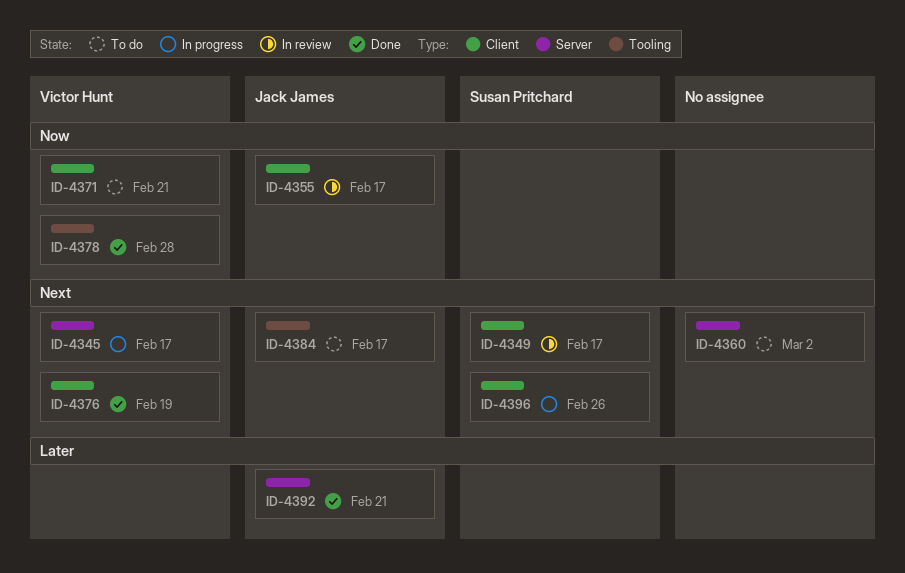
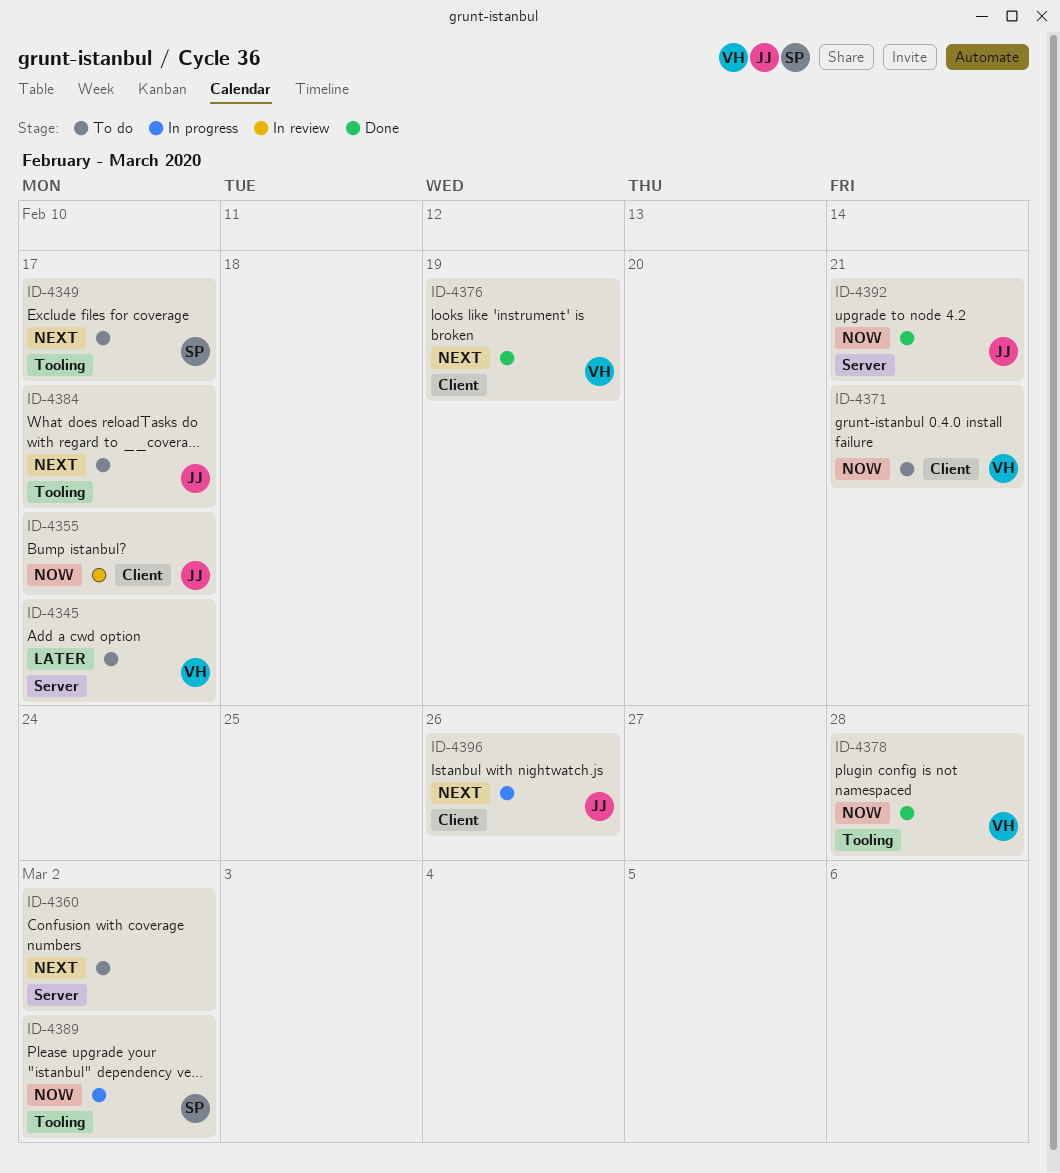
ID-4345, status: In progress -> To do
ID-4345, priority: Next -> Later
ID-4349, status: In review -> To do
ID-4349, label: Client -> Tooling
ID-4389: none -> present
ID-4392, priority: Later -> Now
ID-4396, owner: Susan Pritchard -> Jack James

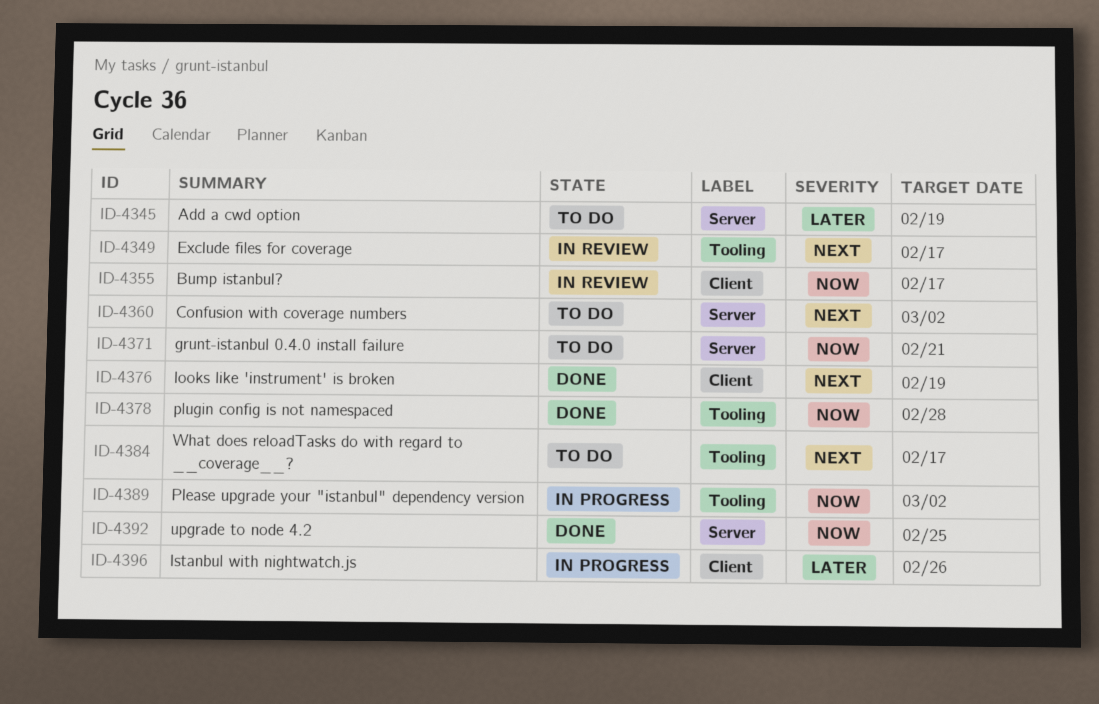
ID-4345, due: Feb 17 -> Feb 19
ID-4349, status: To do -> In review
ID-4371, label: Client -> Server
ID-4392, due: Feb 21 -> Feb 25
ID-4396, priority: Next -> Later

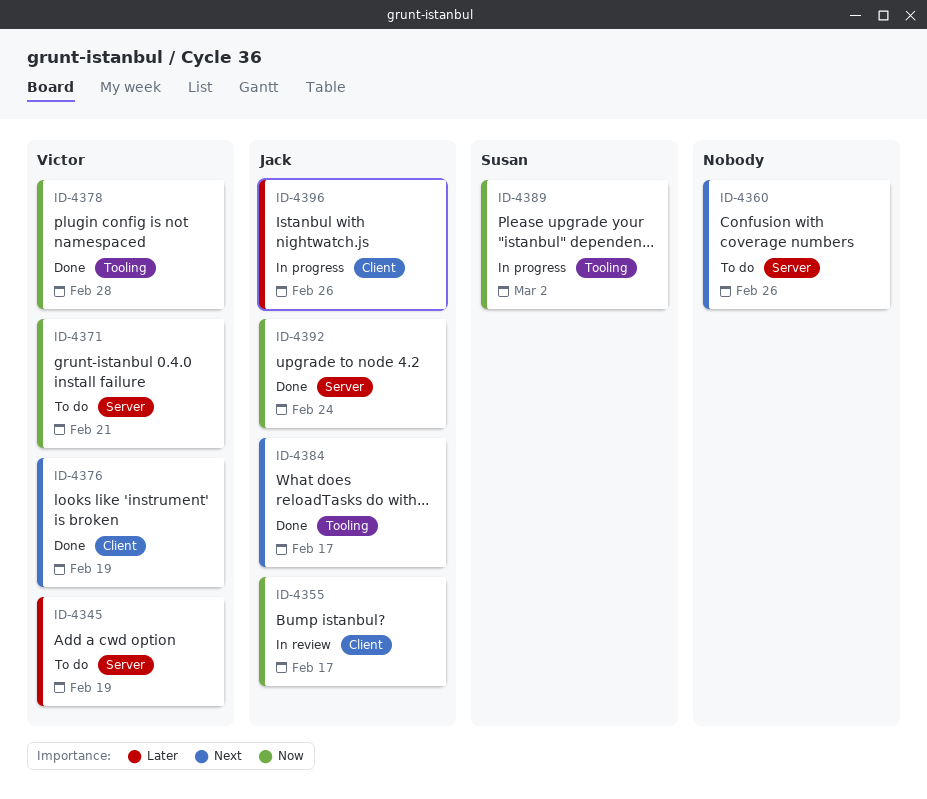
ID-4349: present -> none
ID-4360, due: Mar 2 -> Feb 26
ID-4384, status: To do -> Done
ID-4392, due: Feb 25 -> Feb 24

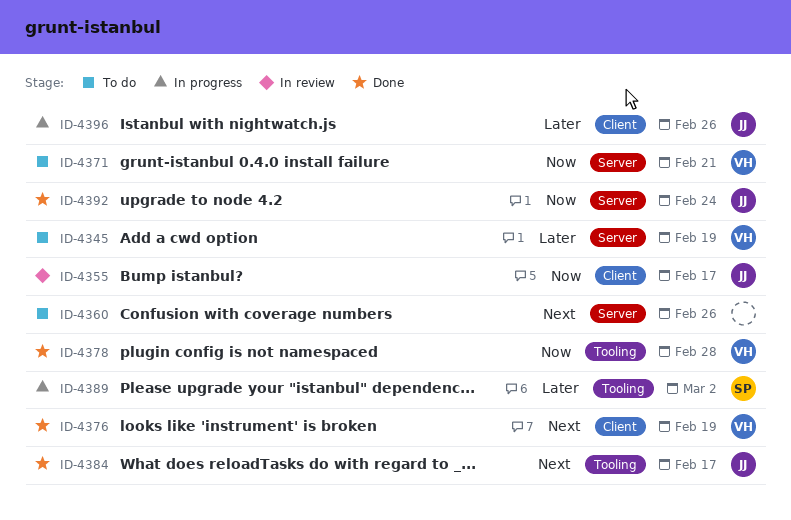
ID-4389, priority: Now -> Later

